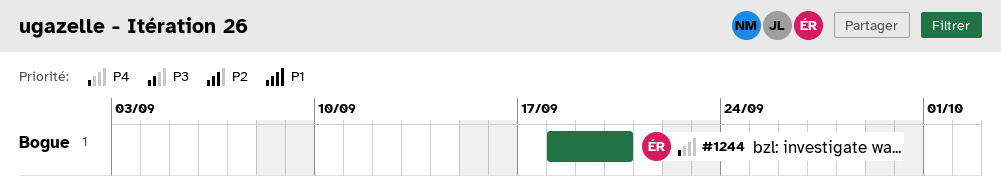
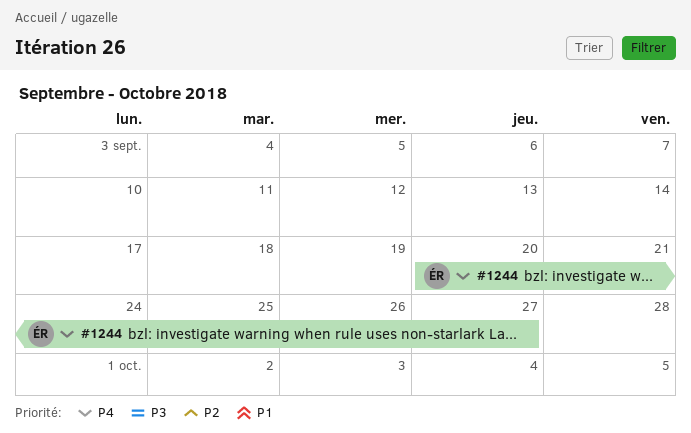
#1244, start: Sep 18 -> Sep 20
#1244, due: Sep 20 -> Sep 27

